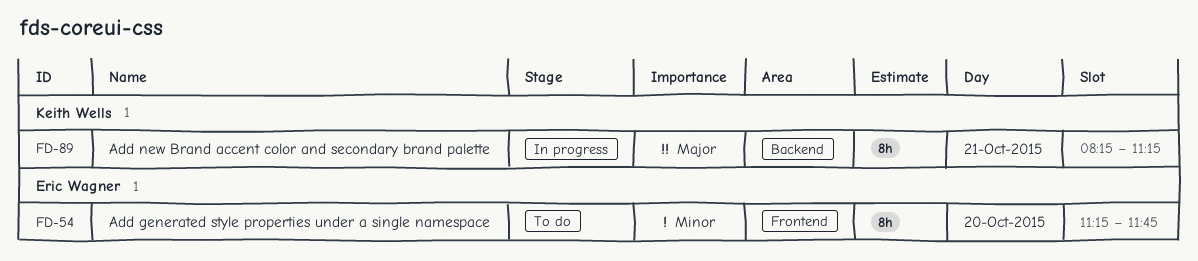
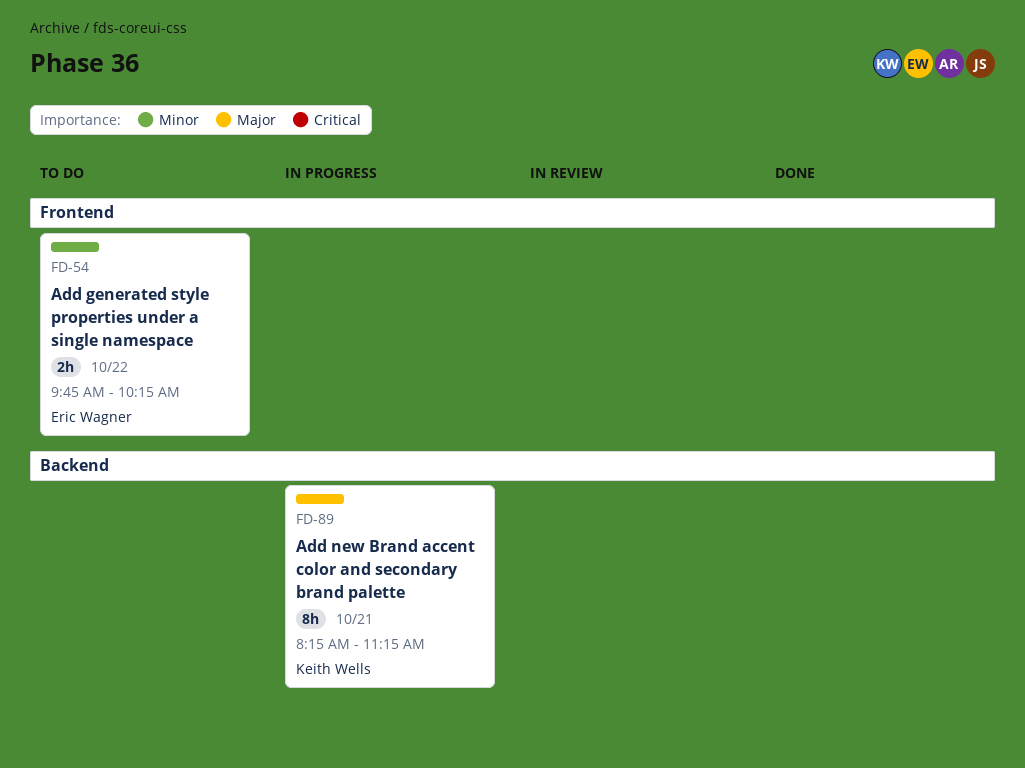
FD-54, estimate: 8h -> 2h
FD-54, day: Oct 20 -> Oct 22
FD-54, begins: 11:15 -> 09:45
FD-54, ends: 11:45 -> 10:15

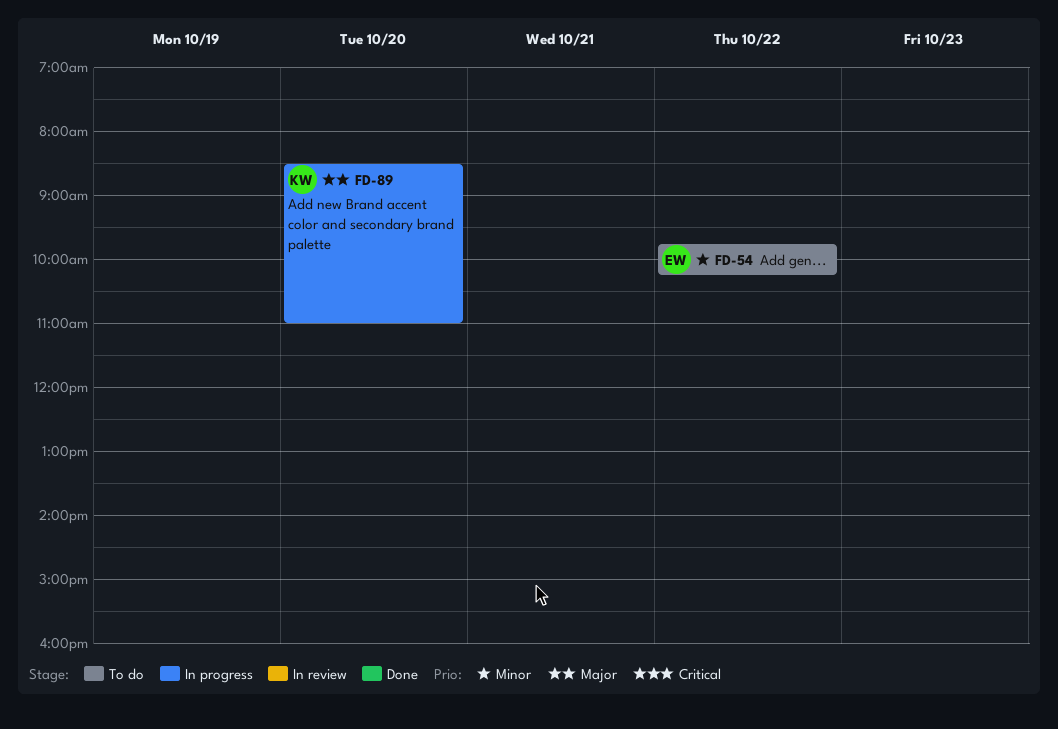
FD-89, day: Oct 21 -> Oct 20
FD-89, begins: 08:15 -> 08:30
FD-89, ends: 11:15 -> 11:00

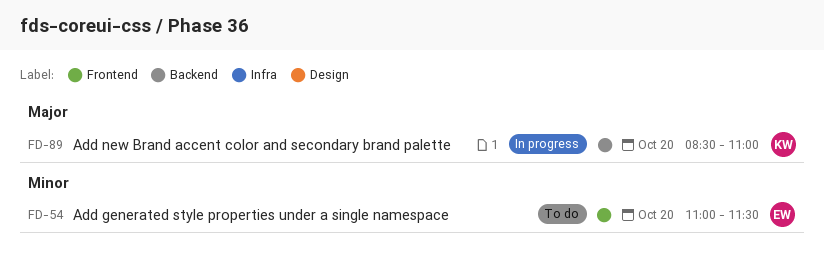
FD-54, day: Oct 22 -> Oct 20
FD-54, begins: 09:45 -> 11:00
FD-54, ends: 10:15 -> 11:30

